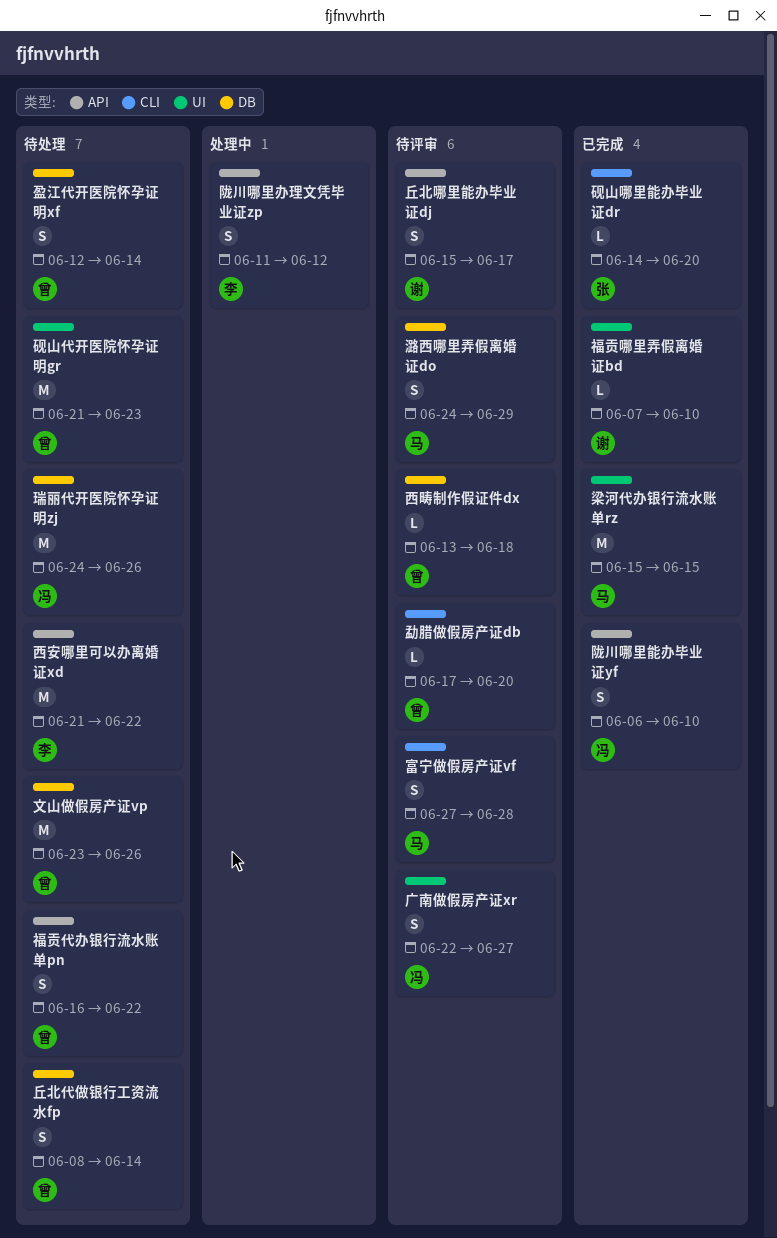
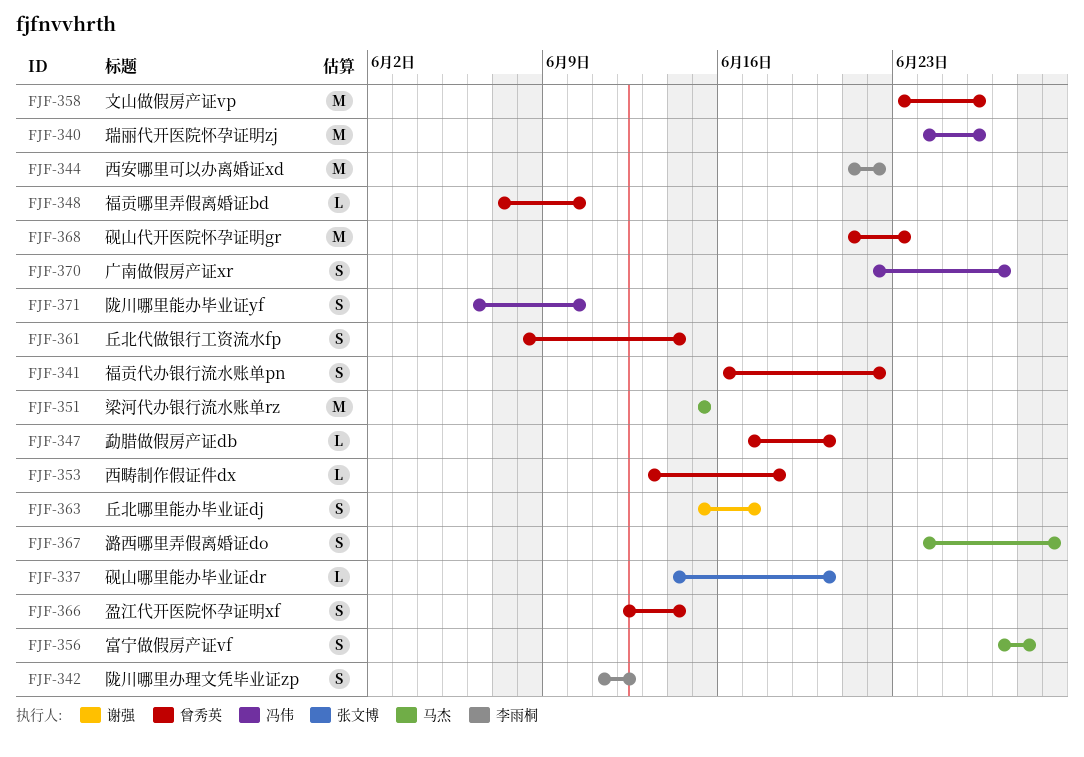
福贡哪里弄假离婚证bd, owner: 谢强 -> 曾秀英

